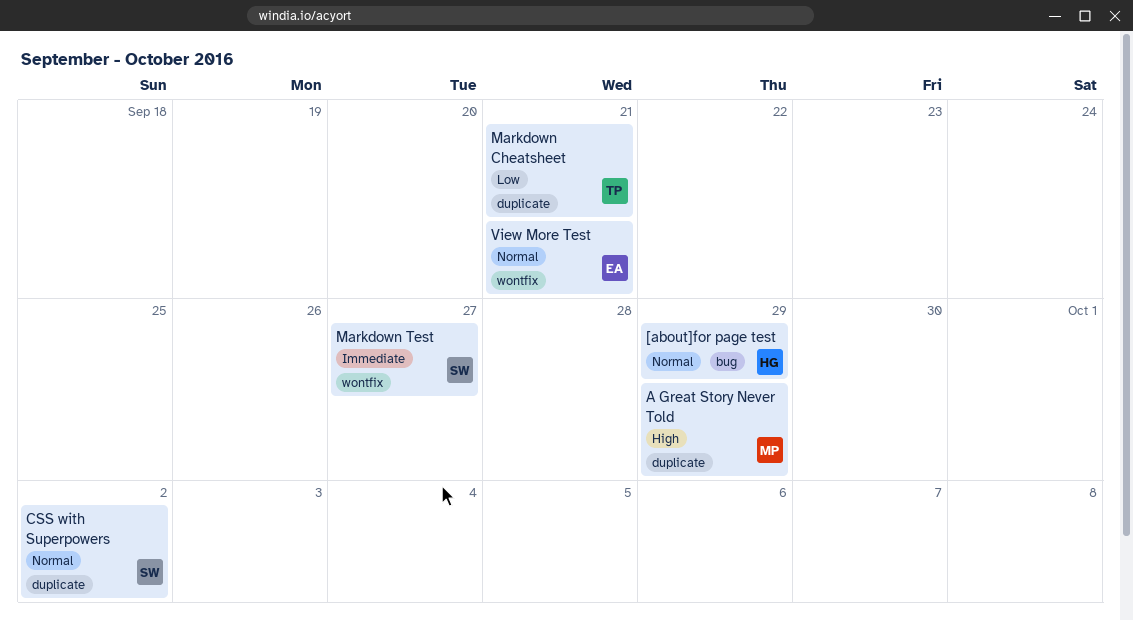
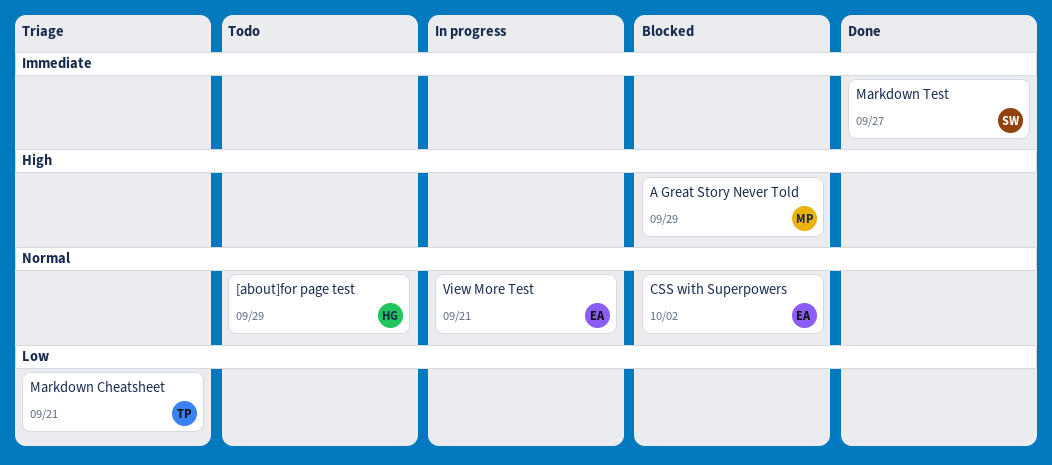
CSS with Superpowers, owner: SW -> EA

